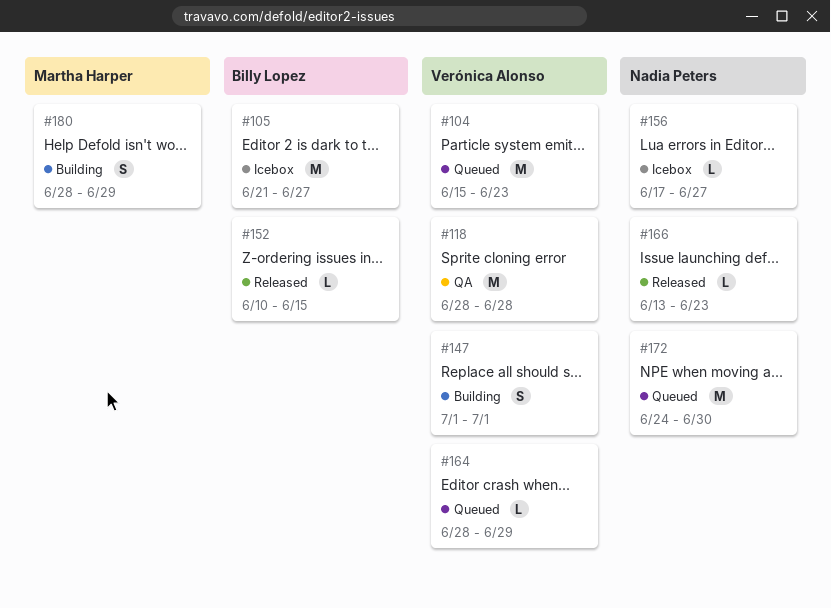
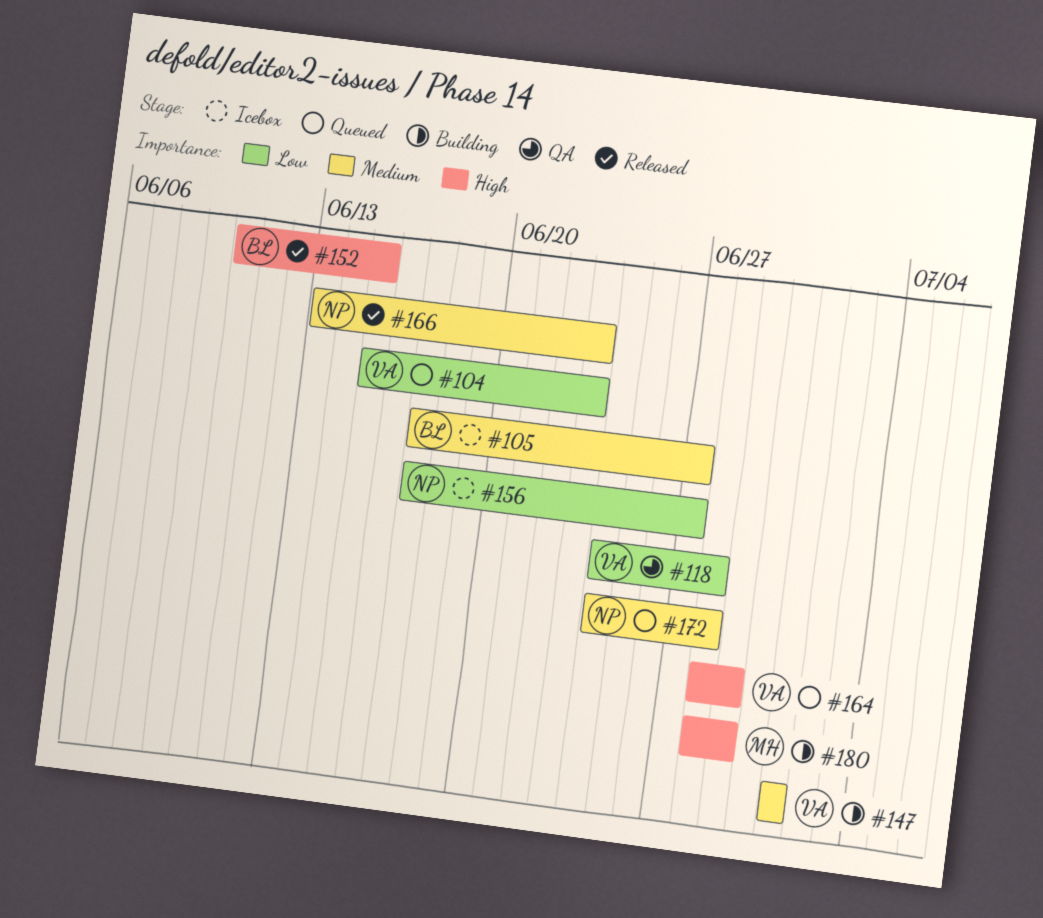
#105, start: Jun 21 -> Jun 17
#118, start: Jun 28 -> Jun 24
#172, due: Jun 30 -> Jun 28

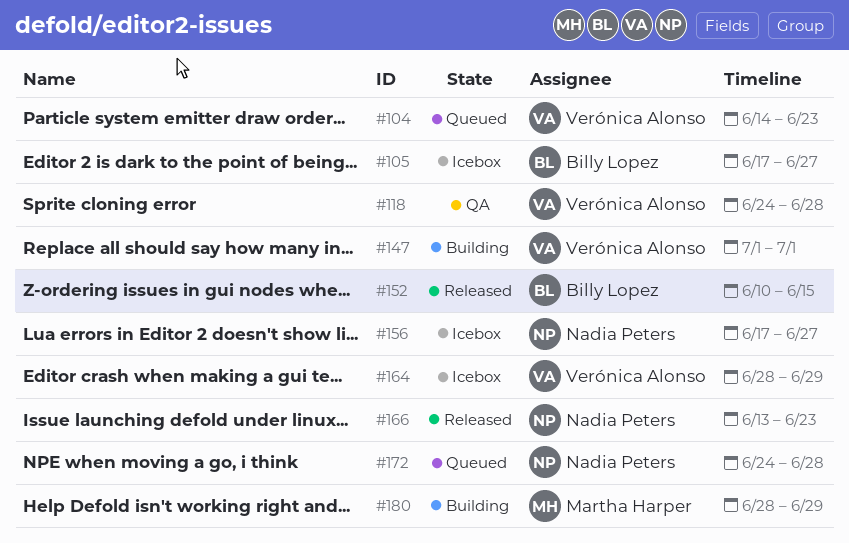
#104, start: Jun 15 -> Jun 14
#164, status: Queued -> Icebox

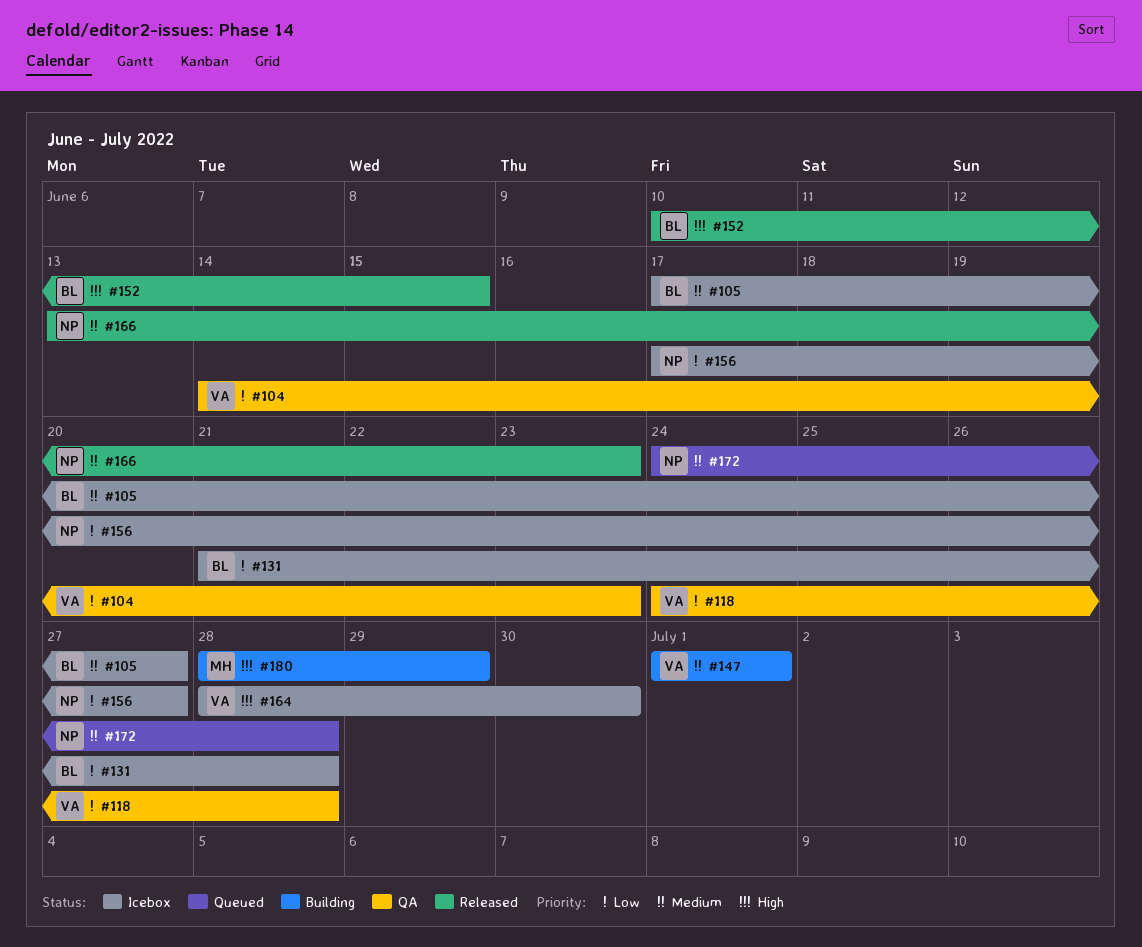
#104, status: Queued -> QA
#131: none -> present
#164, due: Jun 29 -> Jun 30

